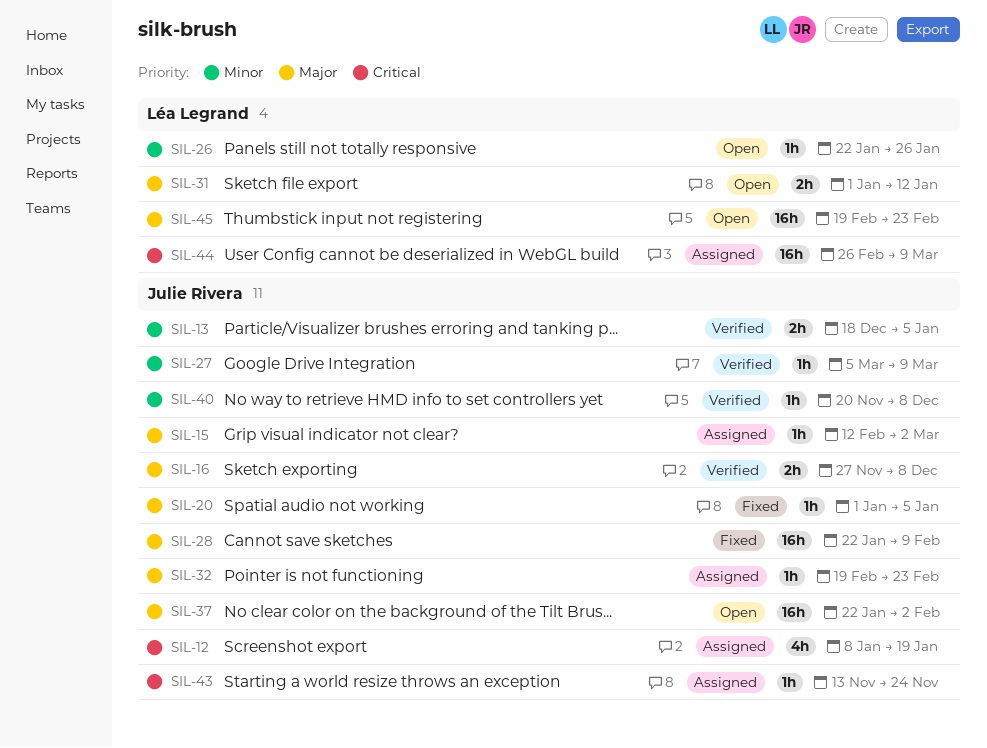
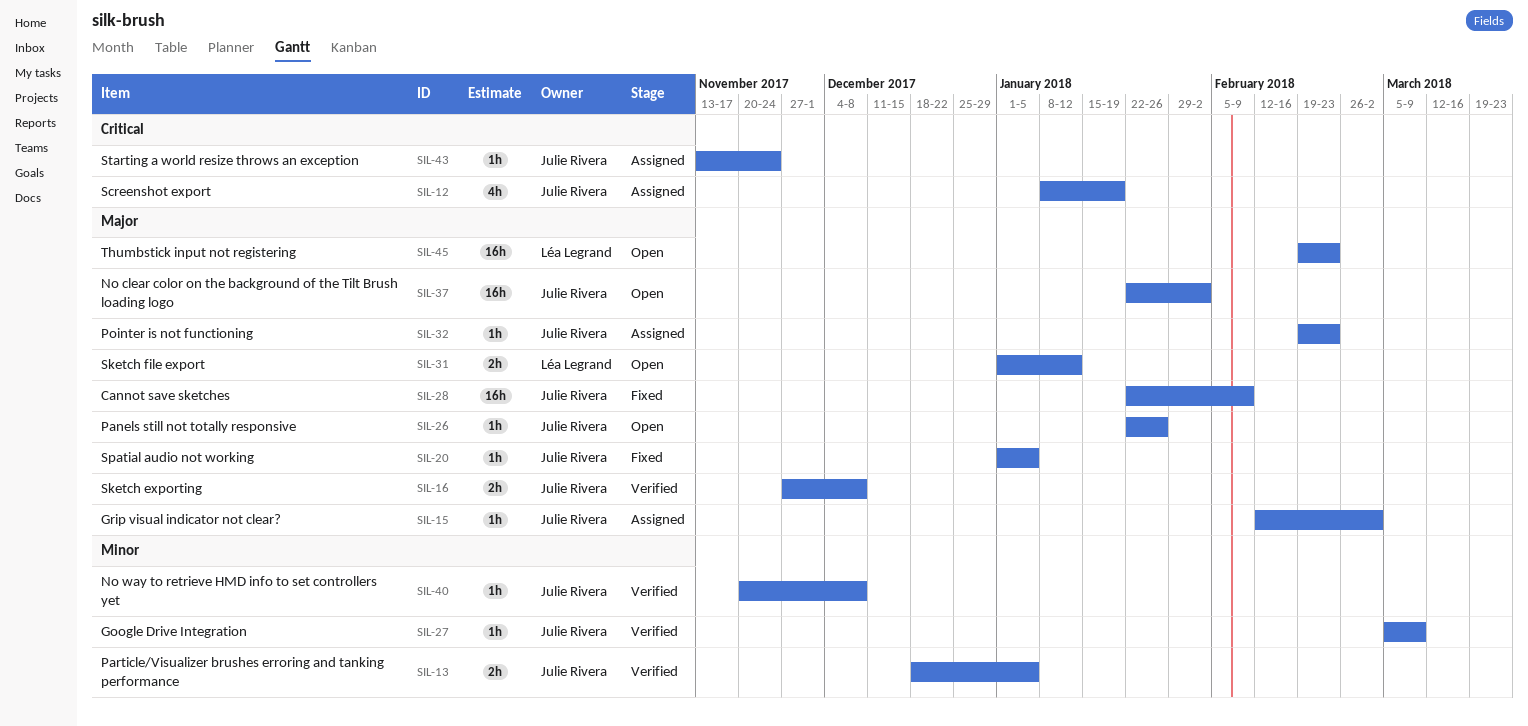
SIL-26, owner: Léa Legrand -> Julie Rivera
SIL-26, priority: Minor -> Major
SIL-44: present -> none

